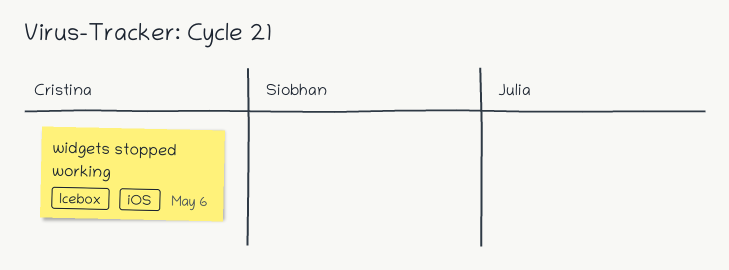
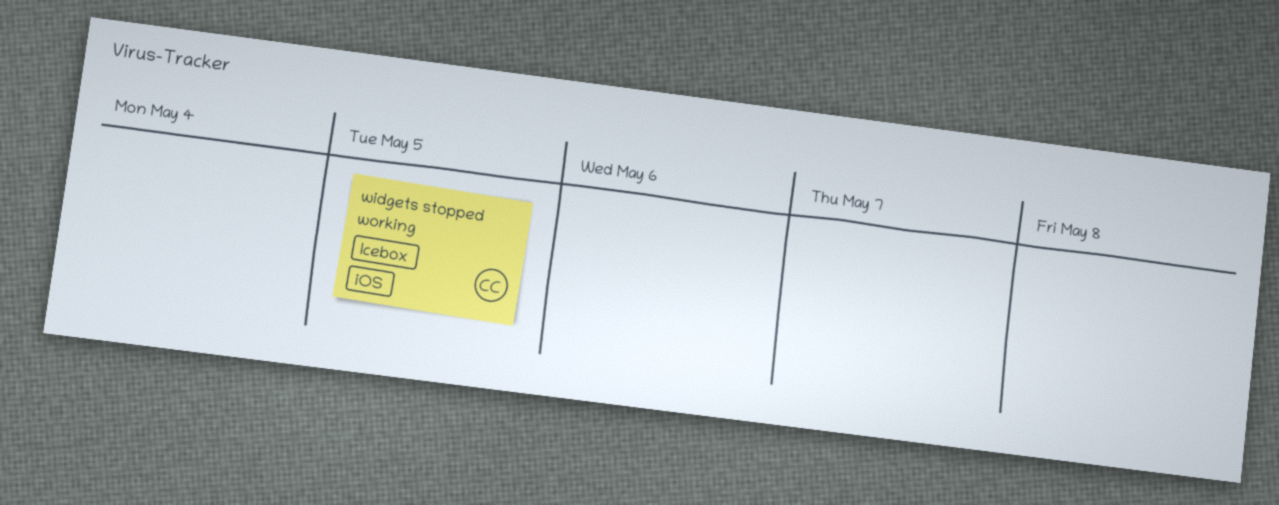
widgets stopped working, day: May 6 -> May 5

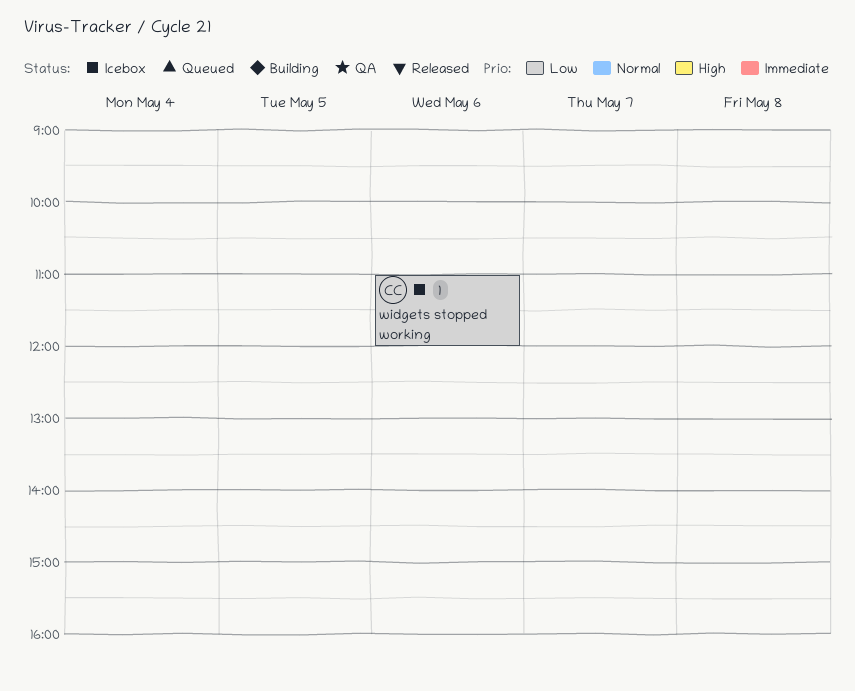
widgets stopped working, day: May 5 -> May 6

